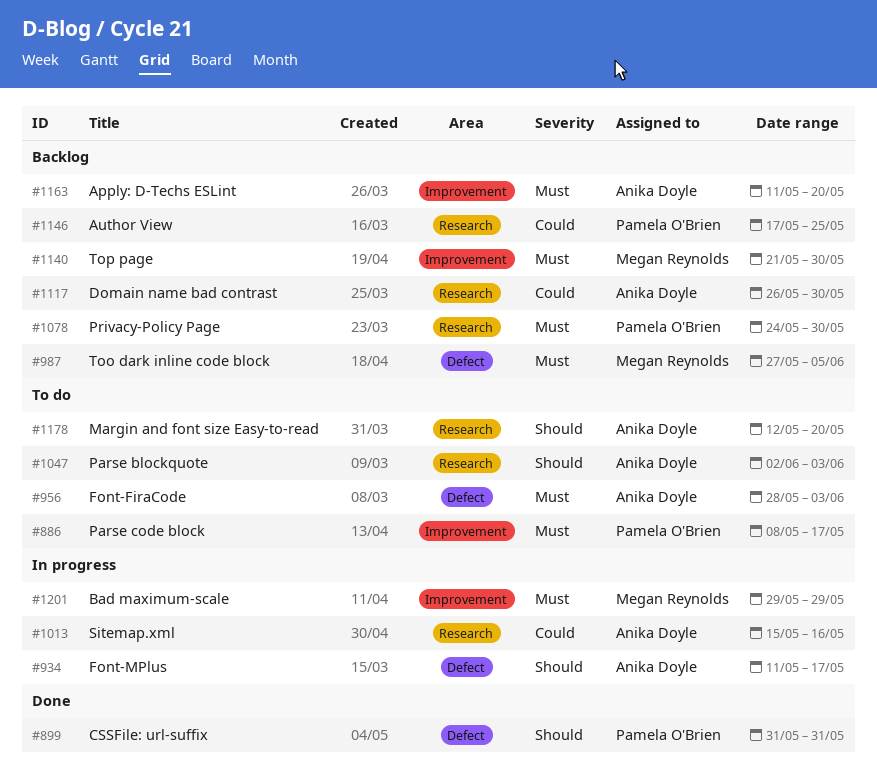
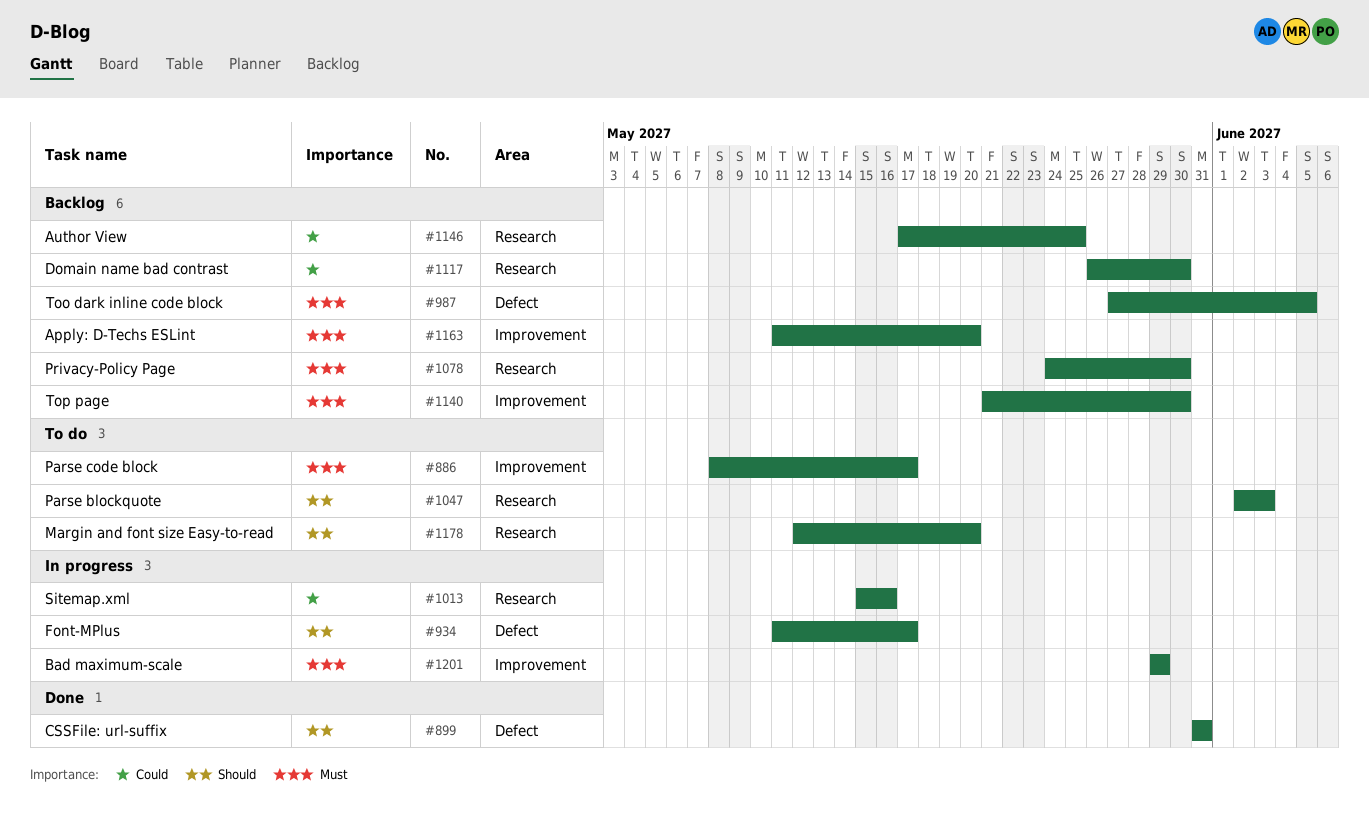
#956: present -> none

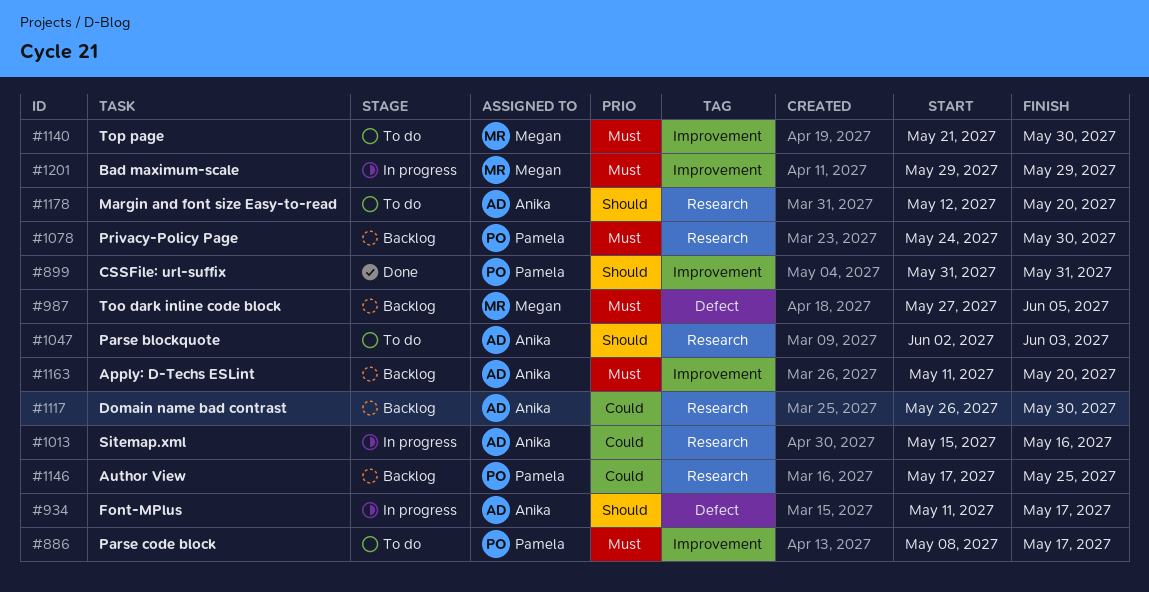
#899, label: Defect -> Improvement
#1140, status: Backlog -> To do

